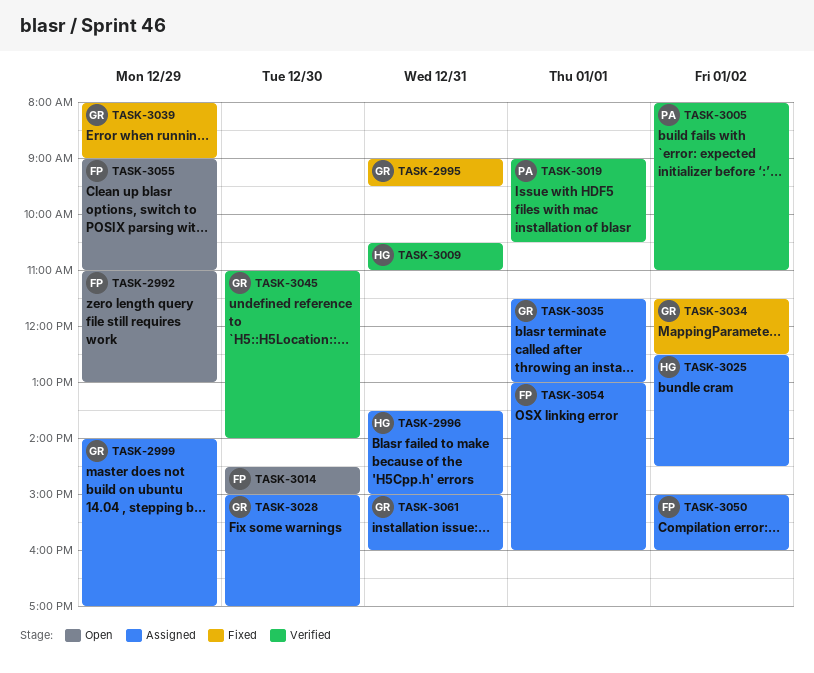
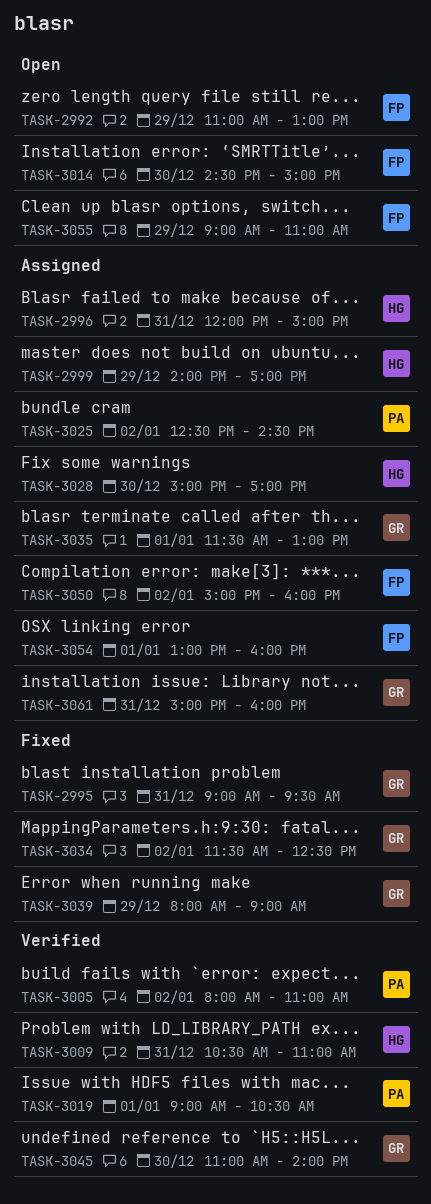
TASK-2996, begins: 13:30 -> 12:00
TASK-2999, owner: GR -> HG
TASK-3025, owner: HG -> PA
TASK-3028, owner: GR -> HG

